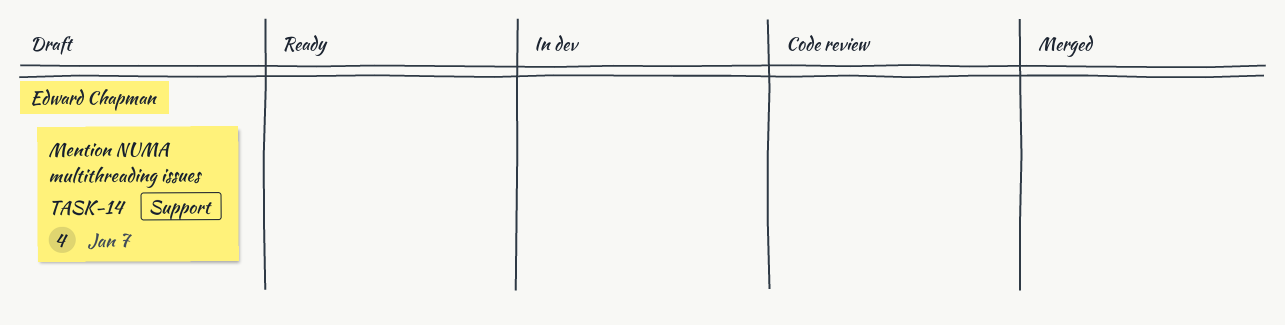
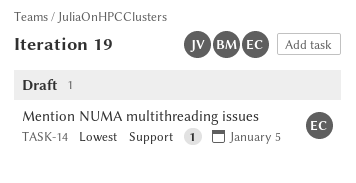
TASK-14, estimate: 4 -> 1
TASK-14, due: Jan 7 -> Jan 5

